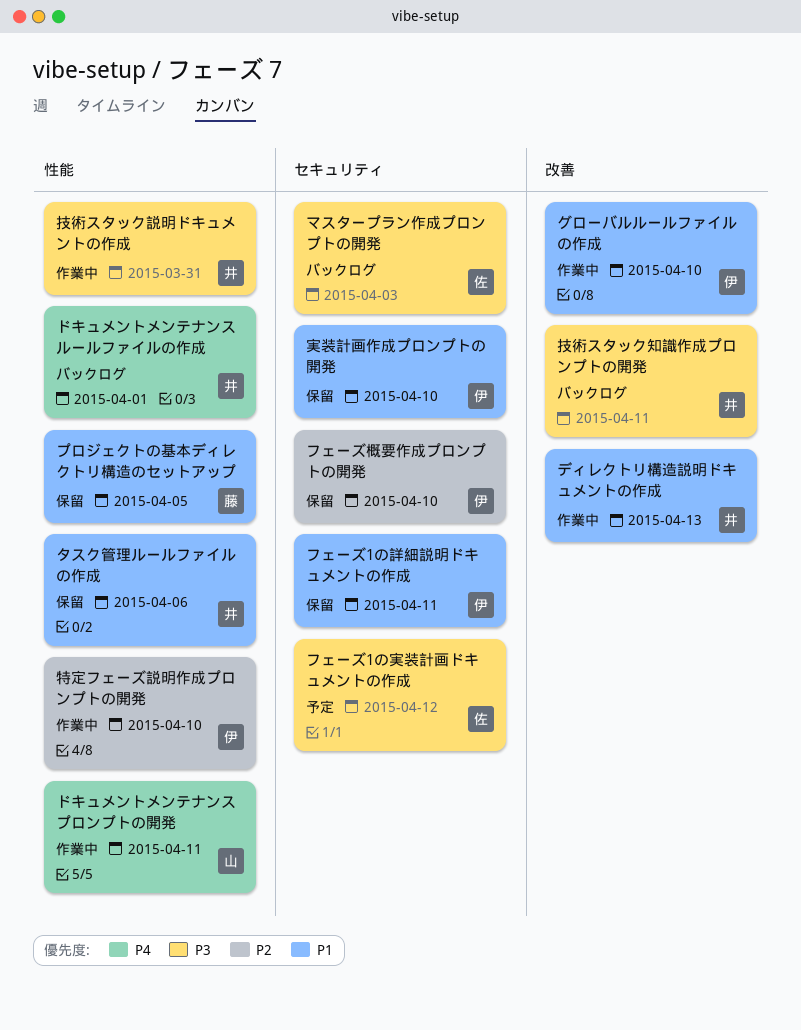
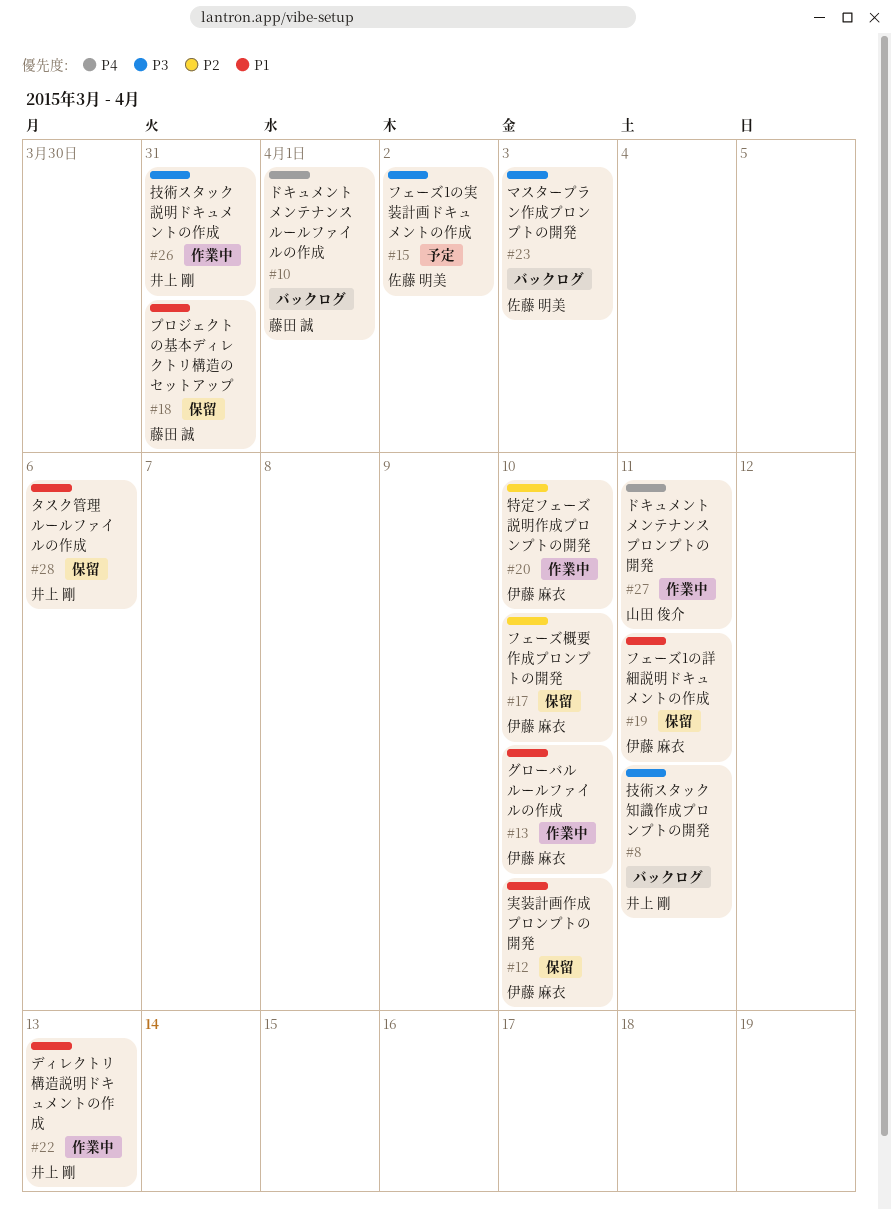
ドキュメントメンテナンスルールファイルの作成, owner: 井上 剛 -> 藤田 誠
フェーズ1の実装計画ドキュメントの作成, due: Apr 12 -> Apr 2
プロジェクトの基本ディレクトリ構造のセットアップ, due: Apr 5 -> Mar 31

